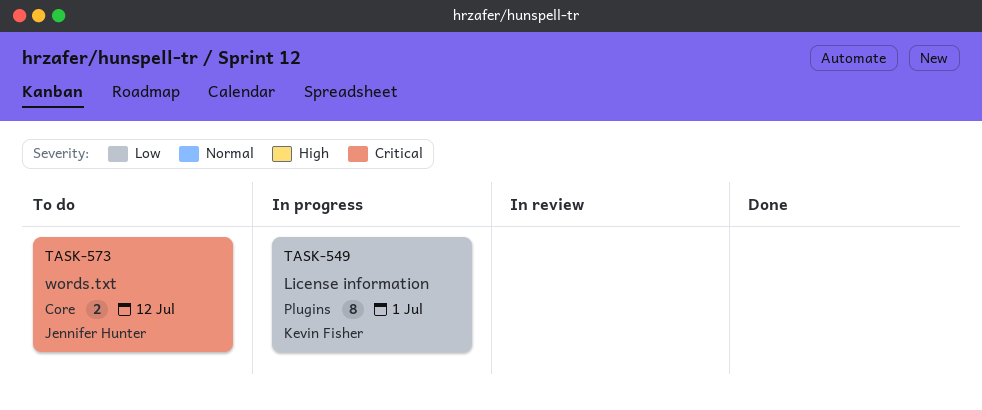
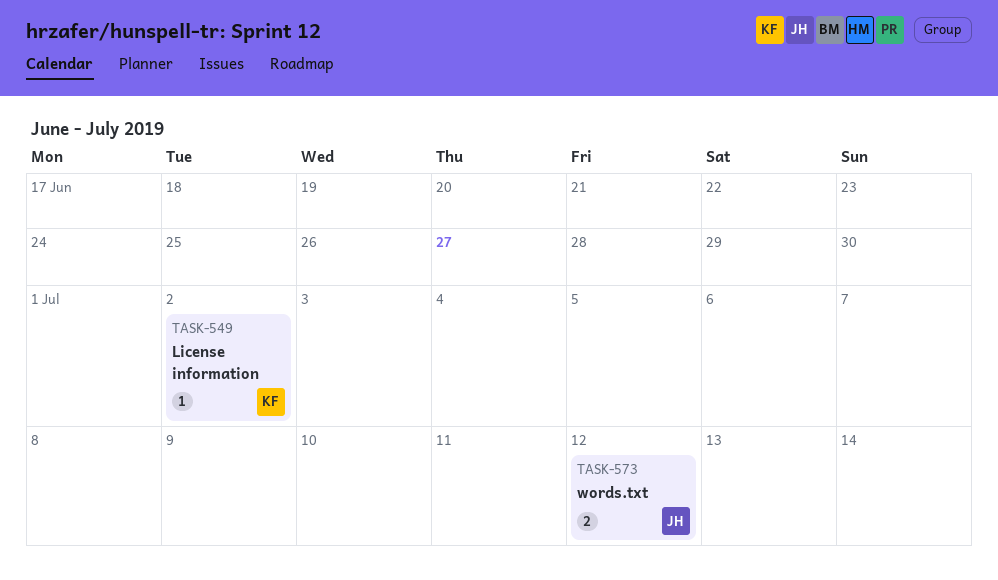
TASK-549, estimate: 8 -> 1
TASK-549, due: Jul 1 -> Jul 2

